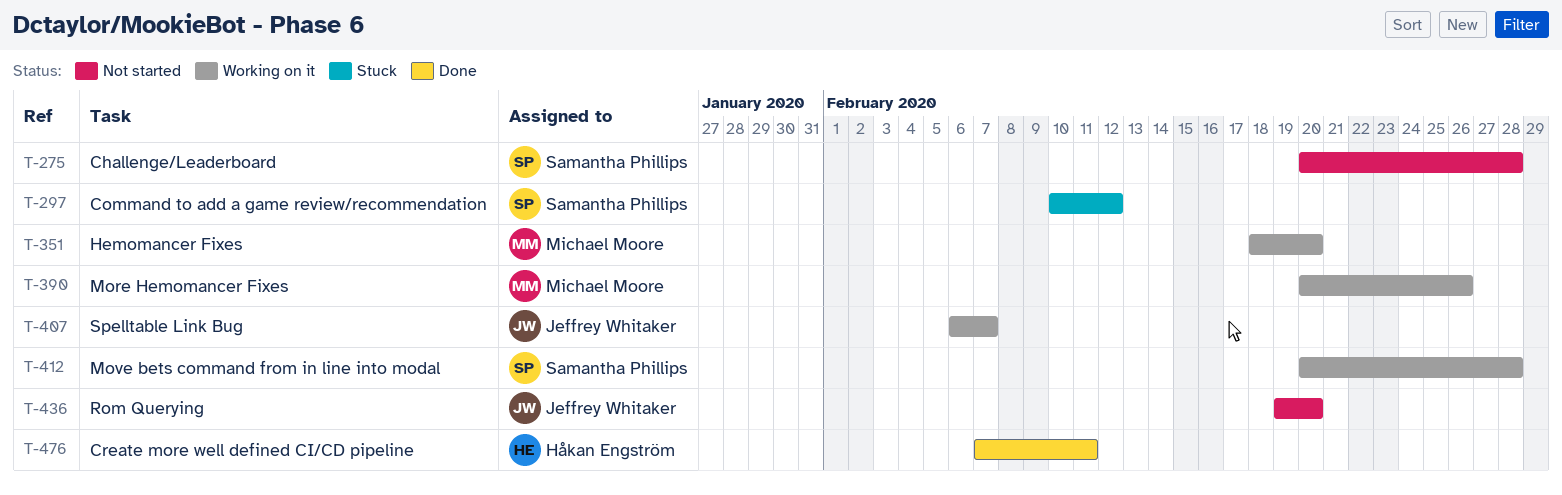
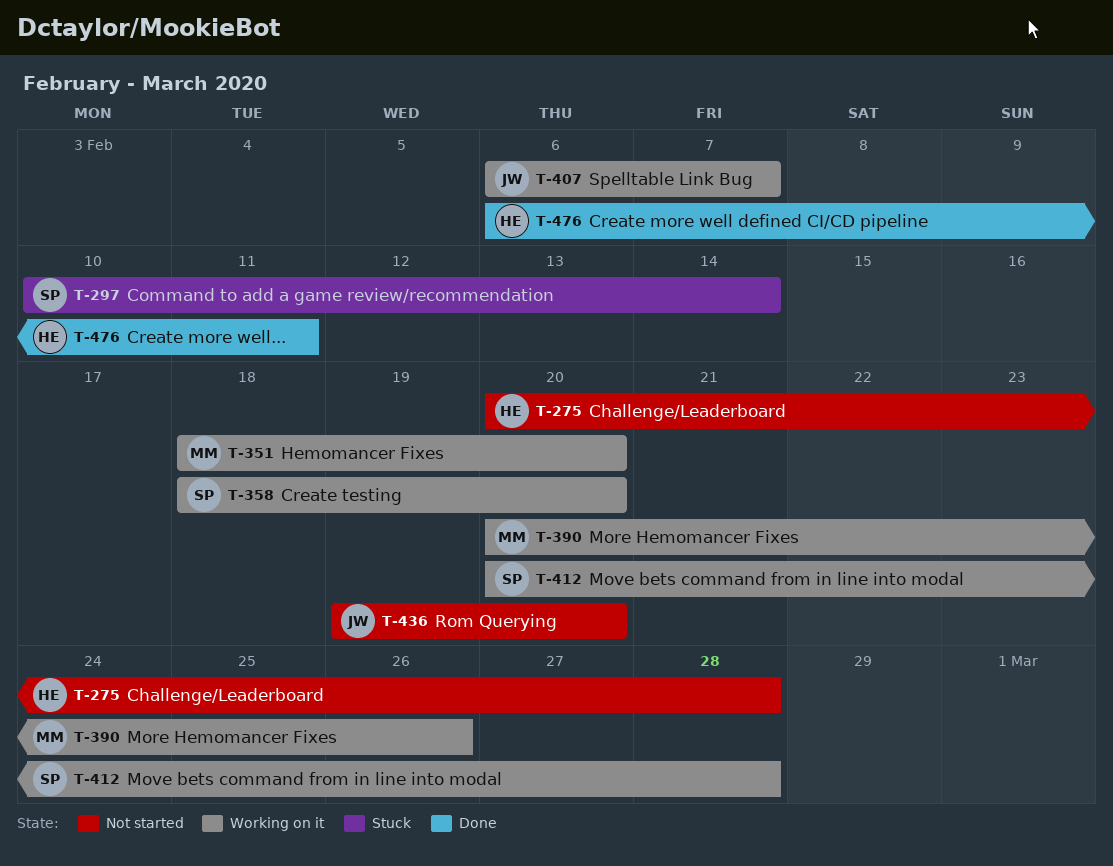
T-275, owner: Samantha Phillips -> Håkan Engström
T-297, due: Feb 12 -> Feb 14
T-358: none -> present
T-476, start: Feb 7 -> Feb 6

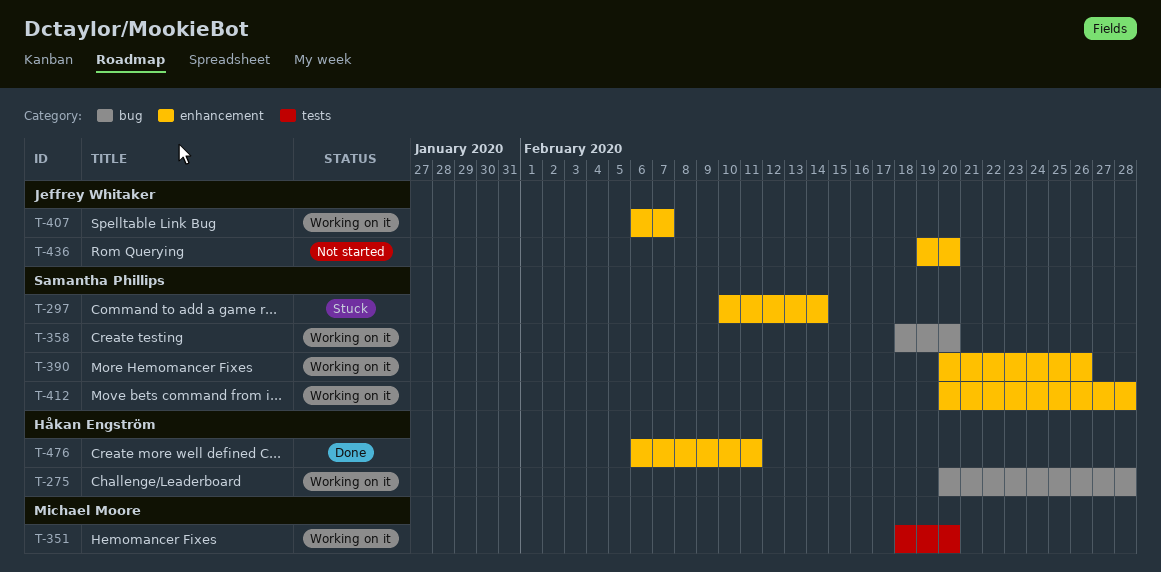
T-275, status: Not started -> Working on it
T-390, owner: Michael Moore -> Samantha Phillips

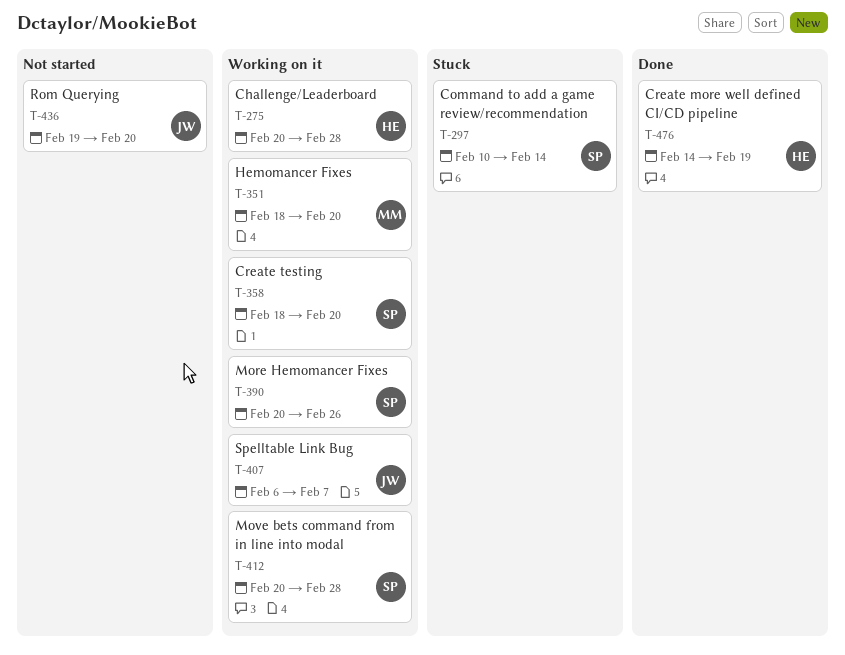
T-476, start: Feb 6 -> Feb 14
T-476, due: Feb 11 -> Feb 19

